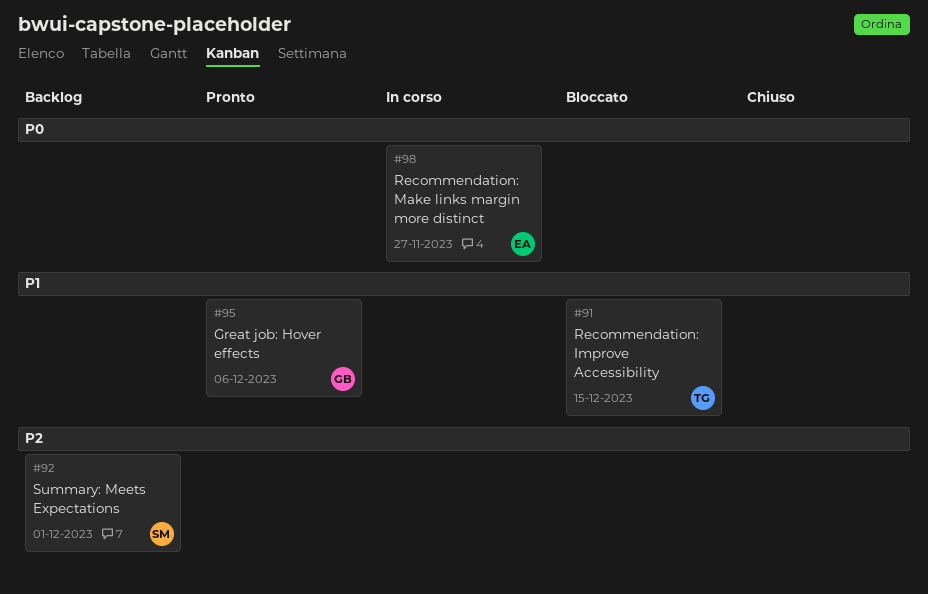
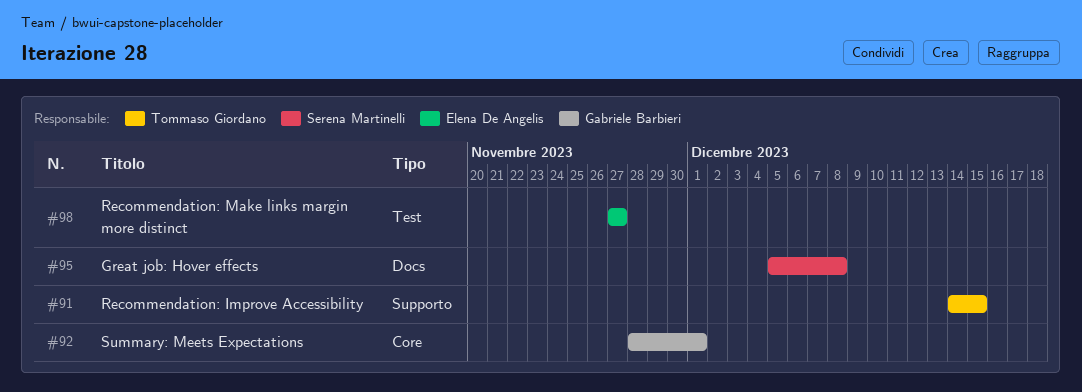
#92, owner: Serena Martinelli -> Gabriele Barbieri
#95, owner: Gabriele Barbieri -> Serena Martinelli
#95, due: Dec 6 -> Dec 8

